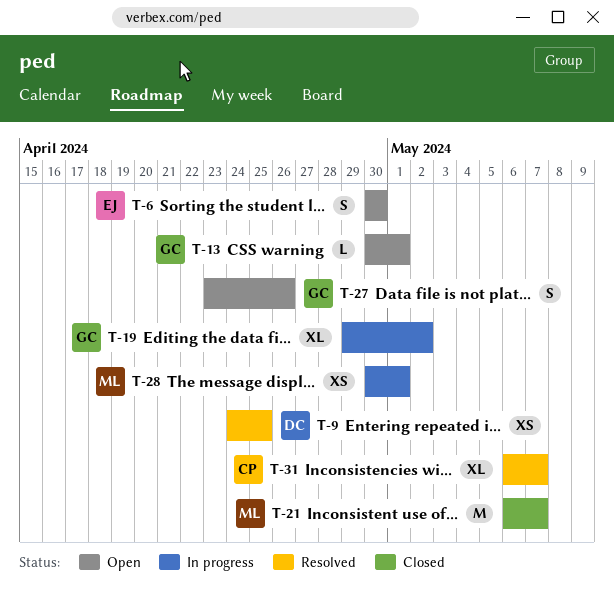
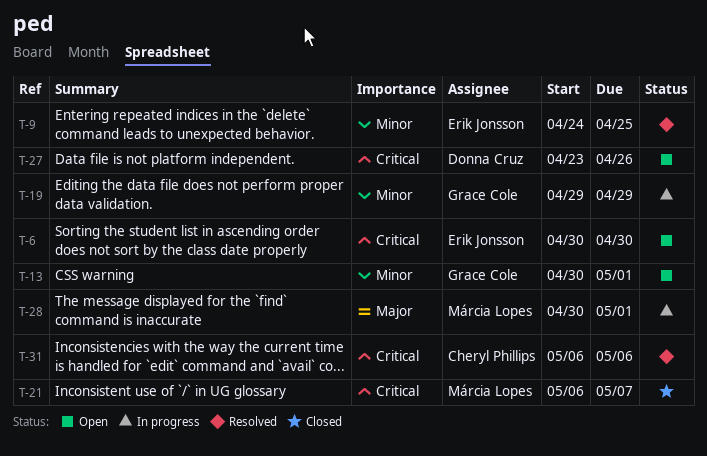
T-9, owner: Donna Cruz -> Erik Jonsson
T-19, due: May 2 -> Apr 29
T-27, owner: Grace Cole -> Donna Cruz
T-31, due: May 7 -> May 6

